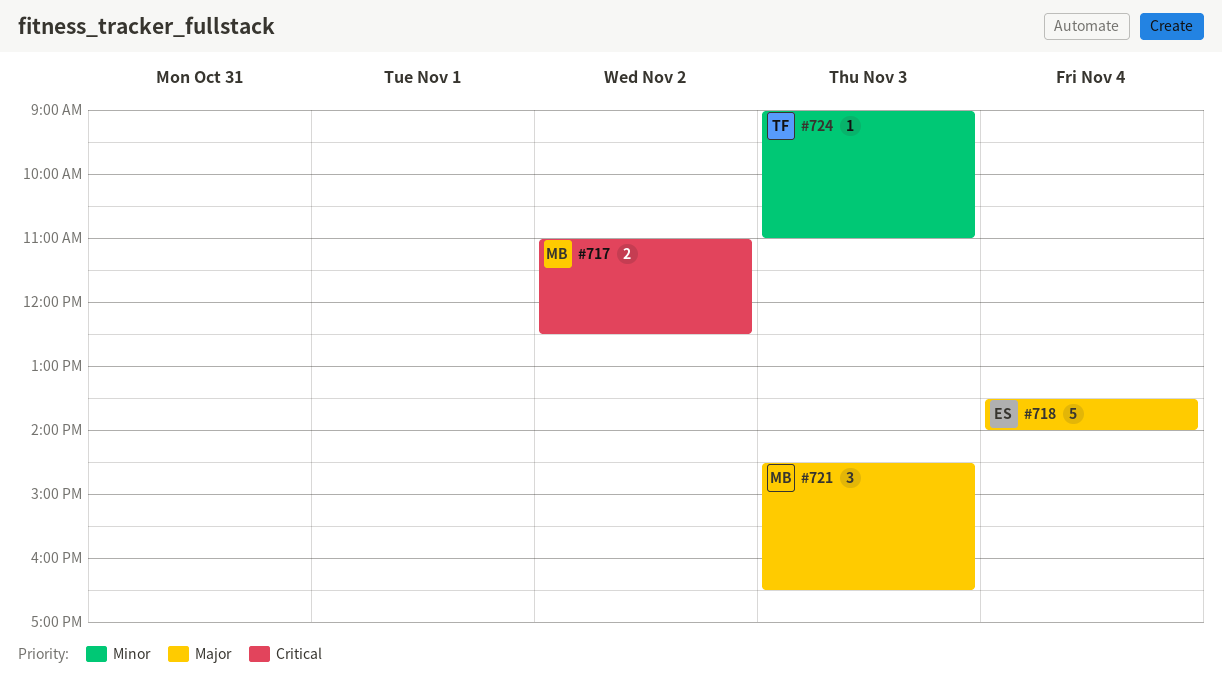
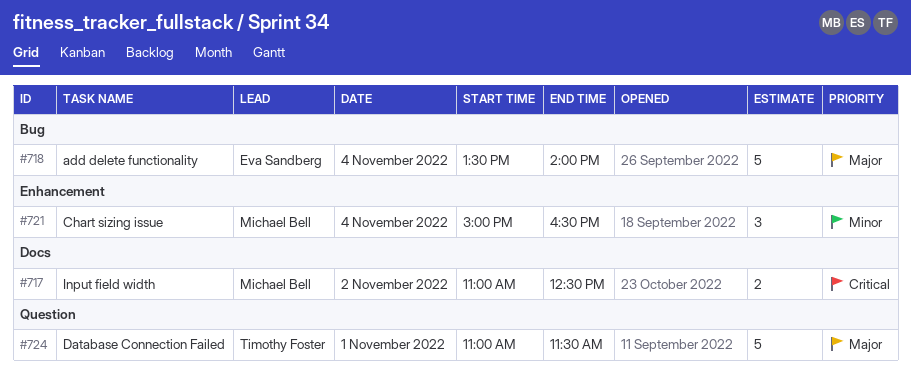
#721, priority: Major -> Minor
#721, day: Nov 3 -> Nov 4
#721, begins: 14:30 -> 15:00
#724, priority: Minor -> Major
#724, estimate: 1 -> 5
#724, day: Nov 3 -> Nov 1
#724, begins: 09:00 -> 11:00
#724, ends: 11:00 -> 11:30

